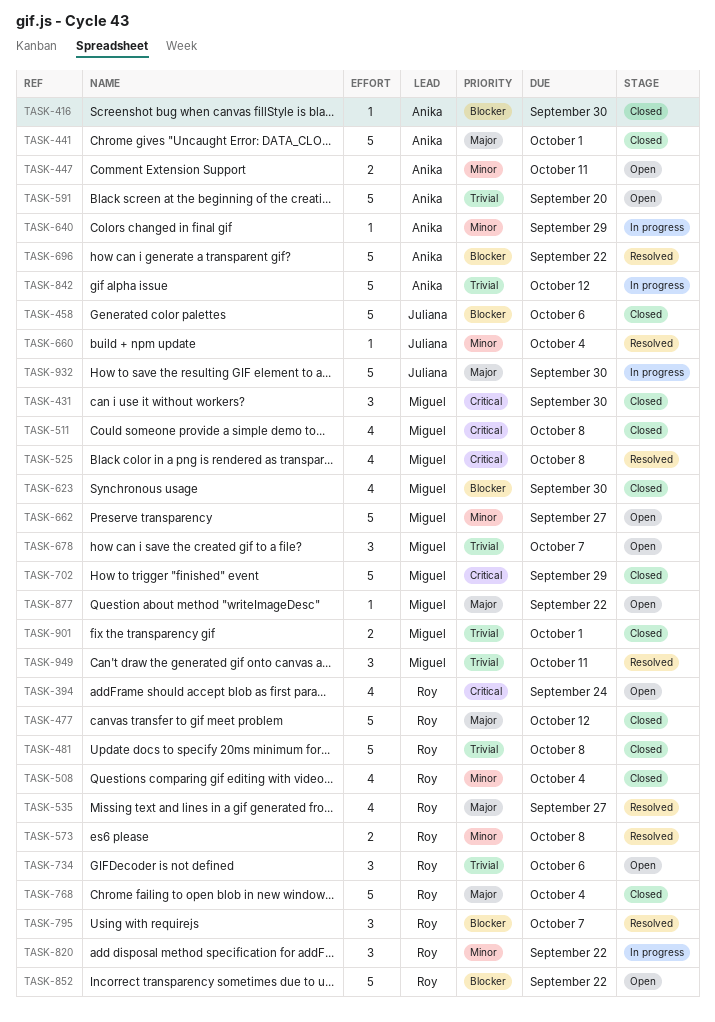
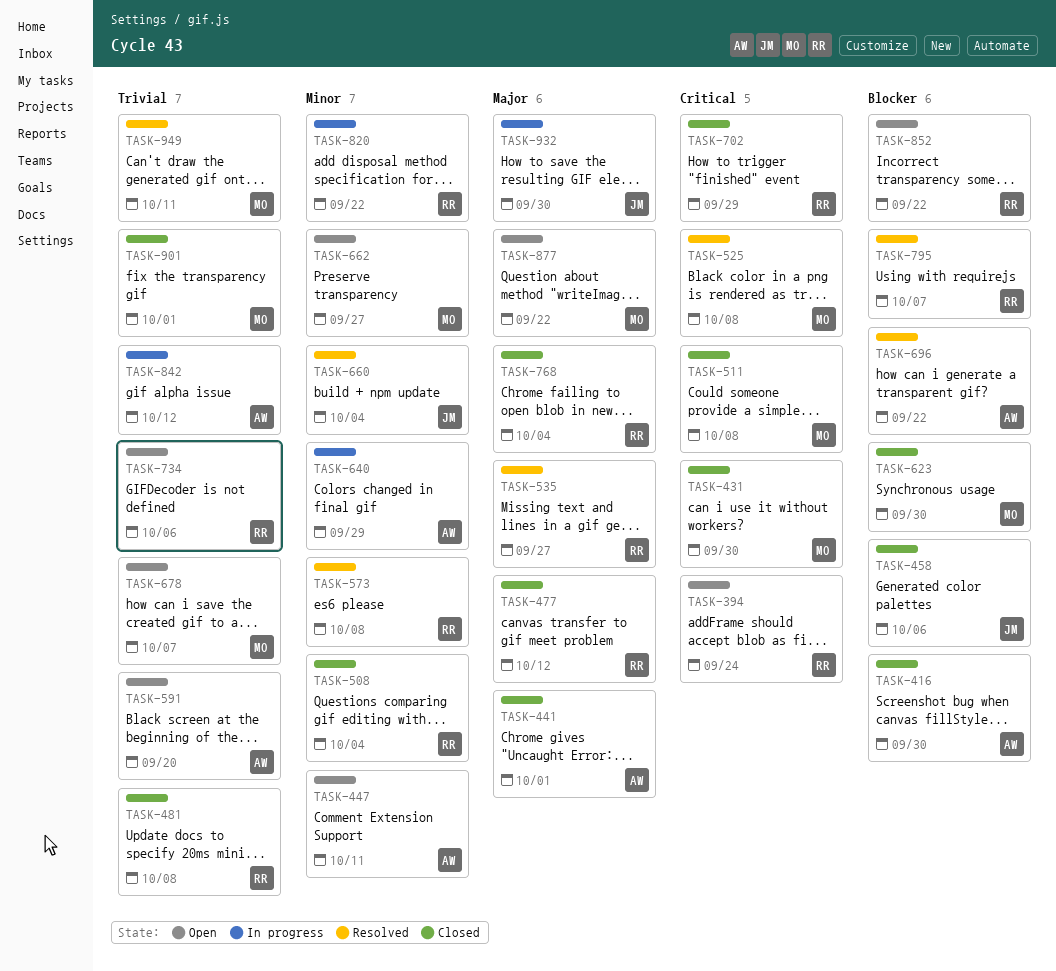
TASK-702, owner: Miguel -> Roy

